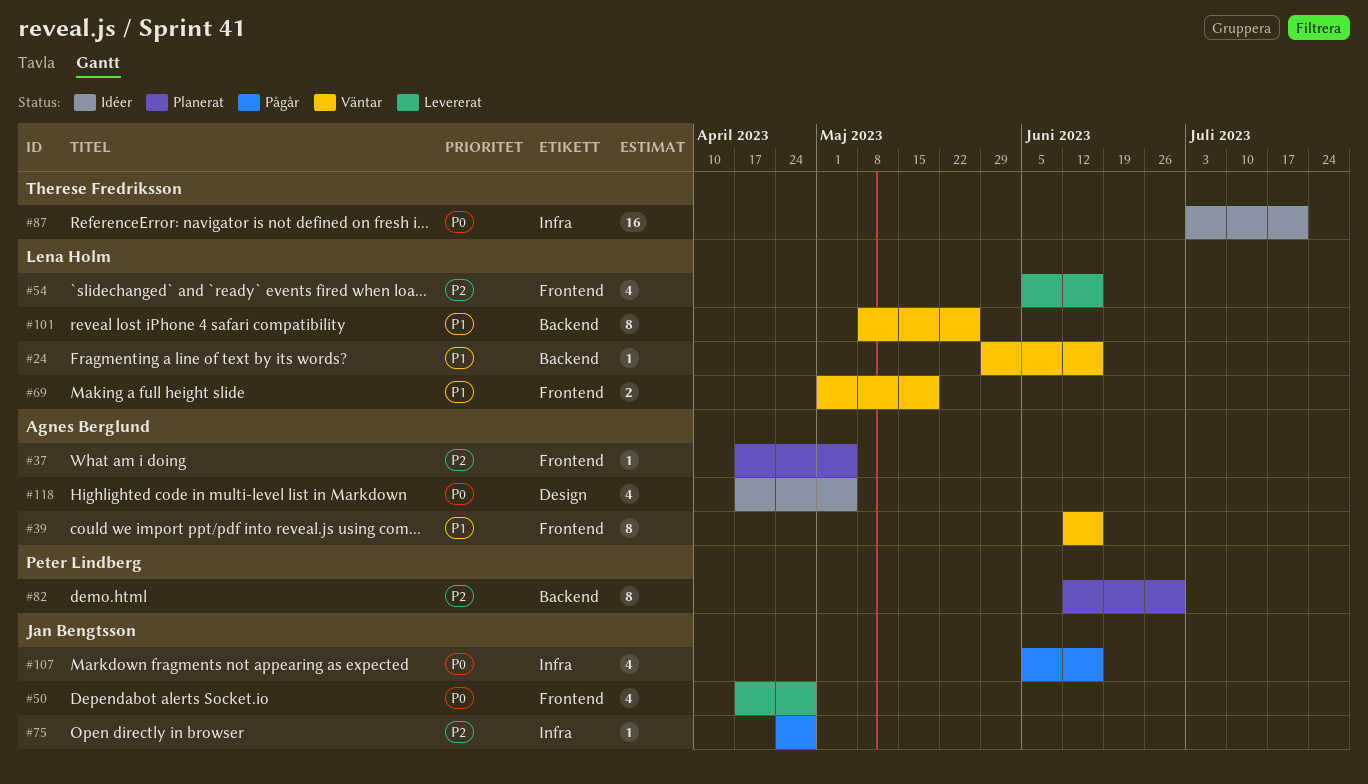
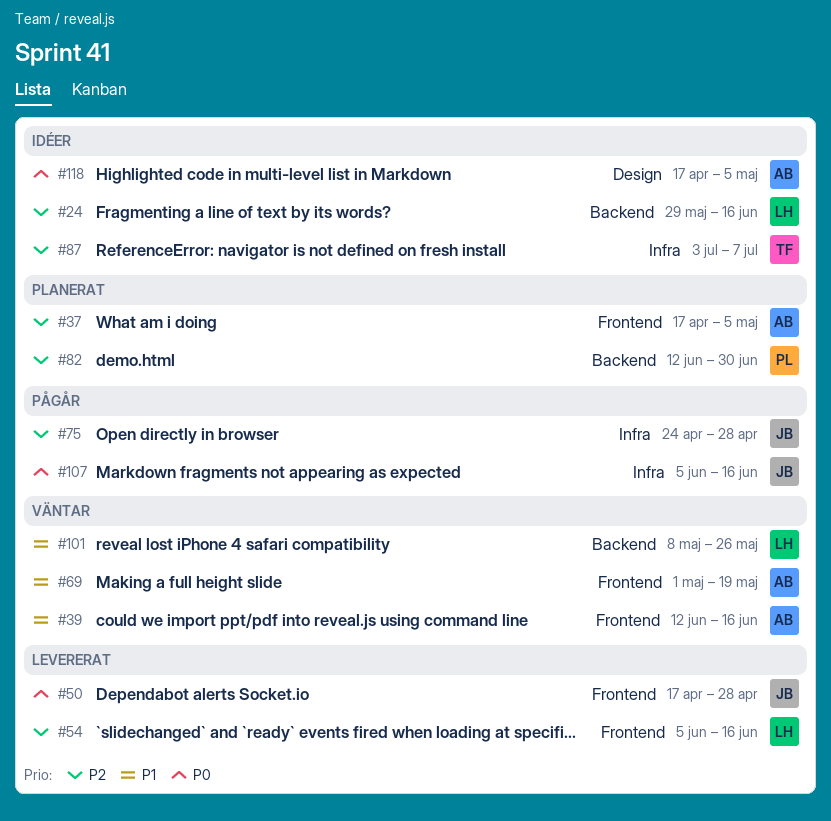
#24, status: Väntar -> Idéer
#24, priority: P1 -> P2
#69, owner: Lena Holm -> Agnes Berglund
#87, priority: P0 -> P2
#87, due: Jul 21 -> Jul 7

